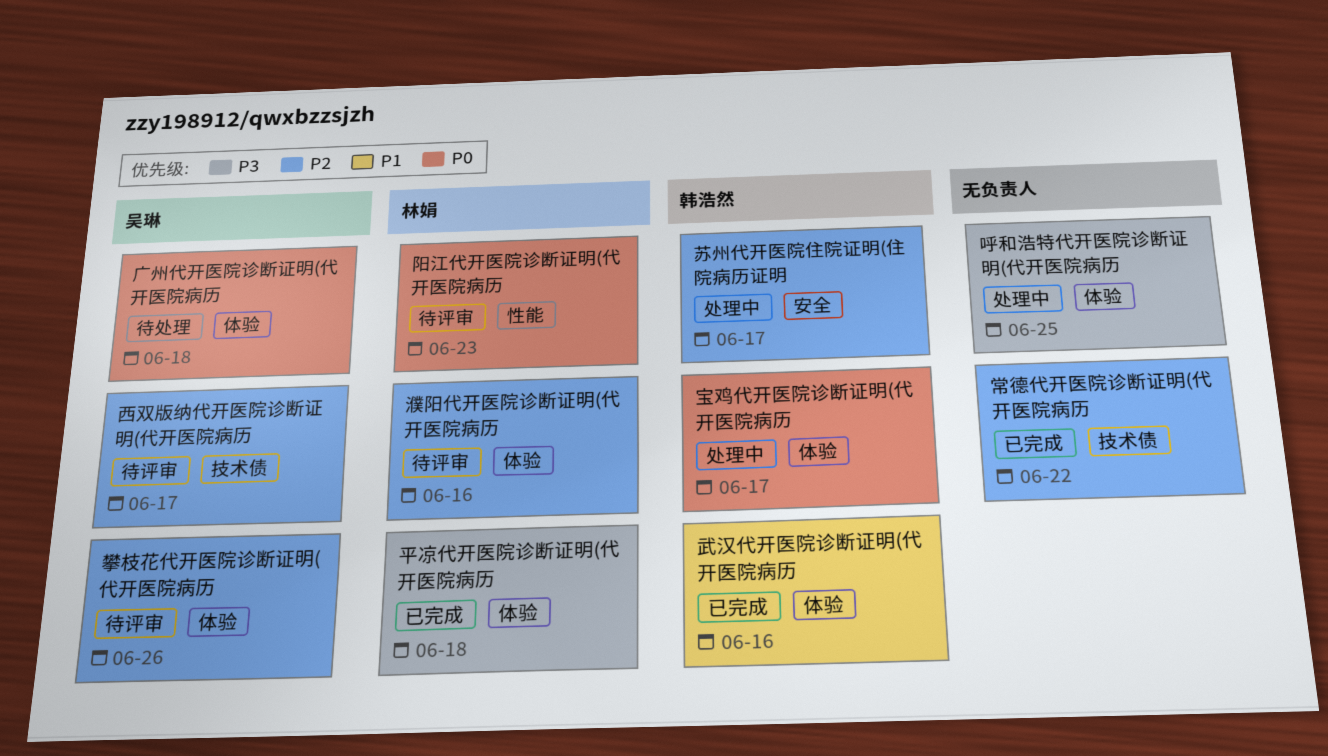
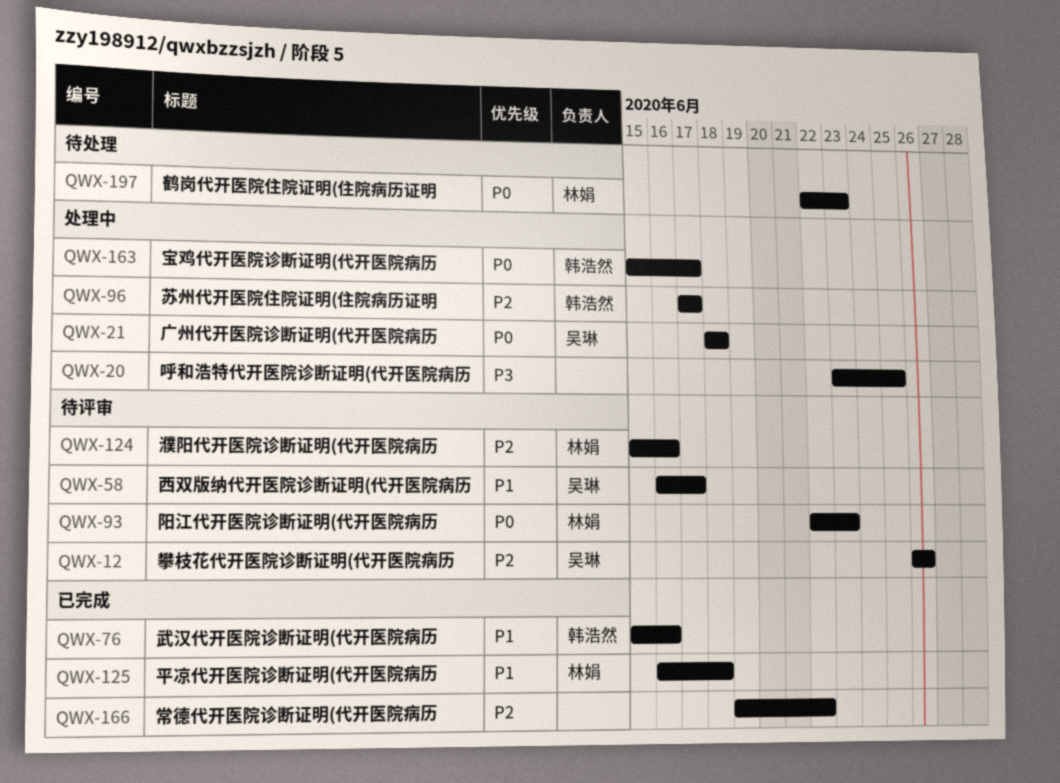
平凉代开医院诊断证明(代开医院病历, priority: P3 -> P1
广州代开医院诊断证明(代开医院病历, status: 待处理 -> 处理中
西双版纳代开医院诊断证明(代开医院病历, priority: P2 -> P1
鹤岗代开医院住院证明(住院病历证明: none -> present

